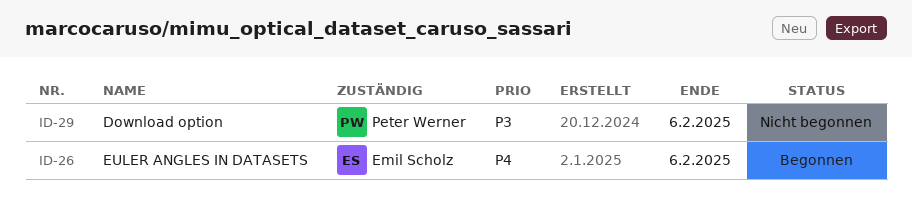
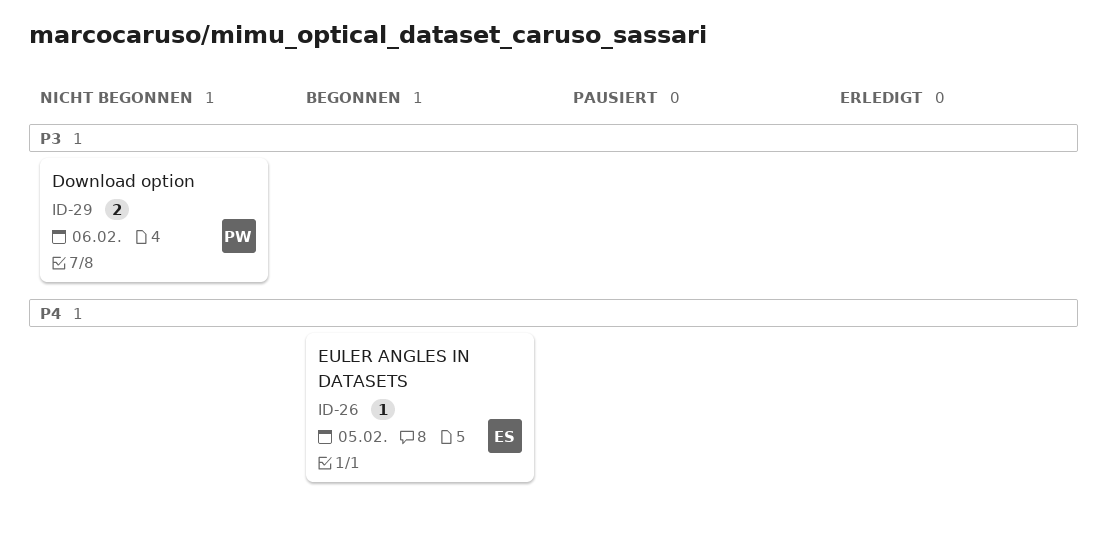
ID-26, due: Feb 6 -> Feb 5

